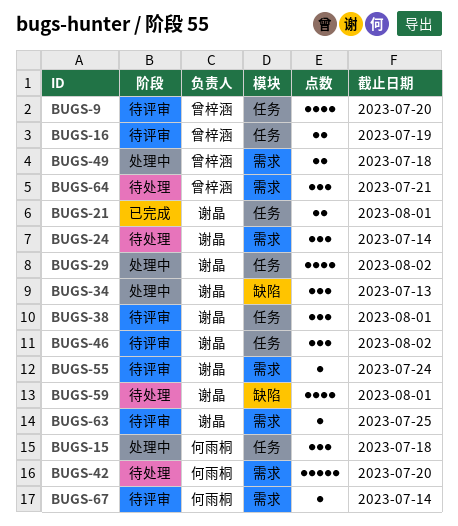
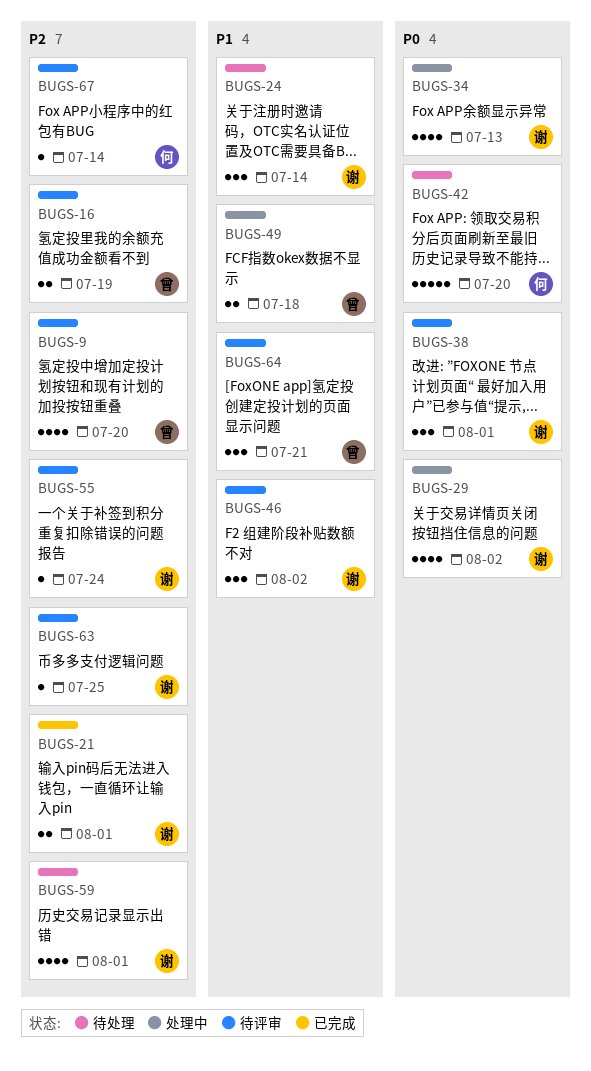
BUGS-15: present -> none
BUGS-34, estimate: 3 -> 4
BUGS-64, status: 待处理 -> 待评审

